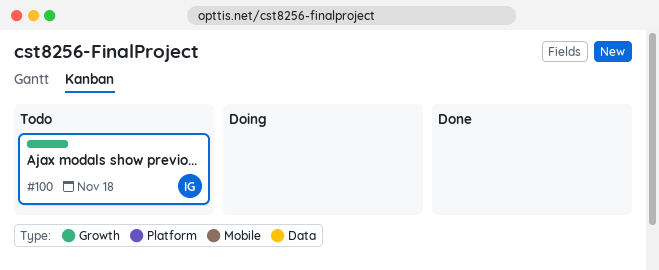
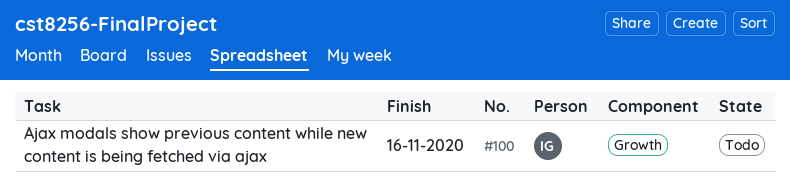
#100, due: Nov 18 -> Nov 16

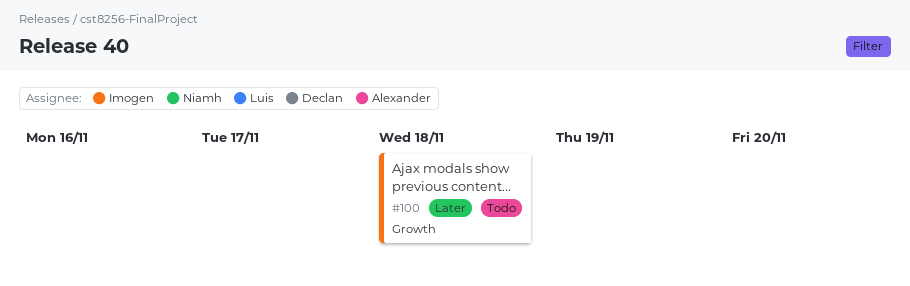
#100, due: Nov 16 -> Nov 18

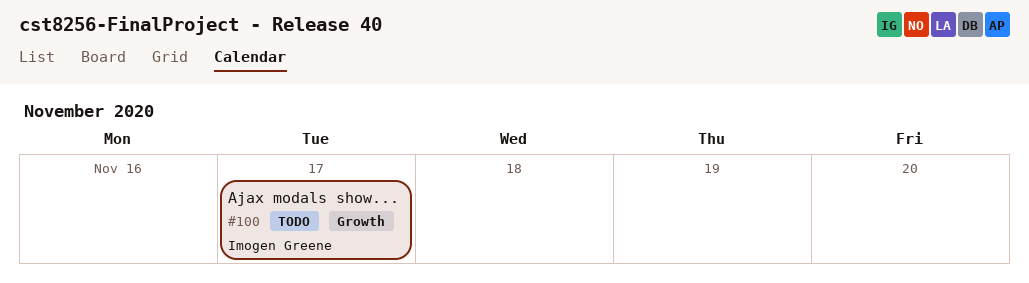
#100, due: Nov 18 -> Nov 17

